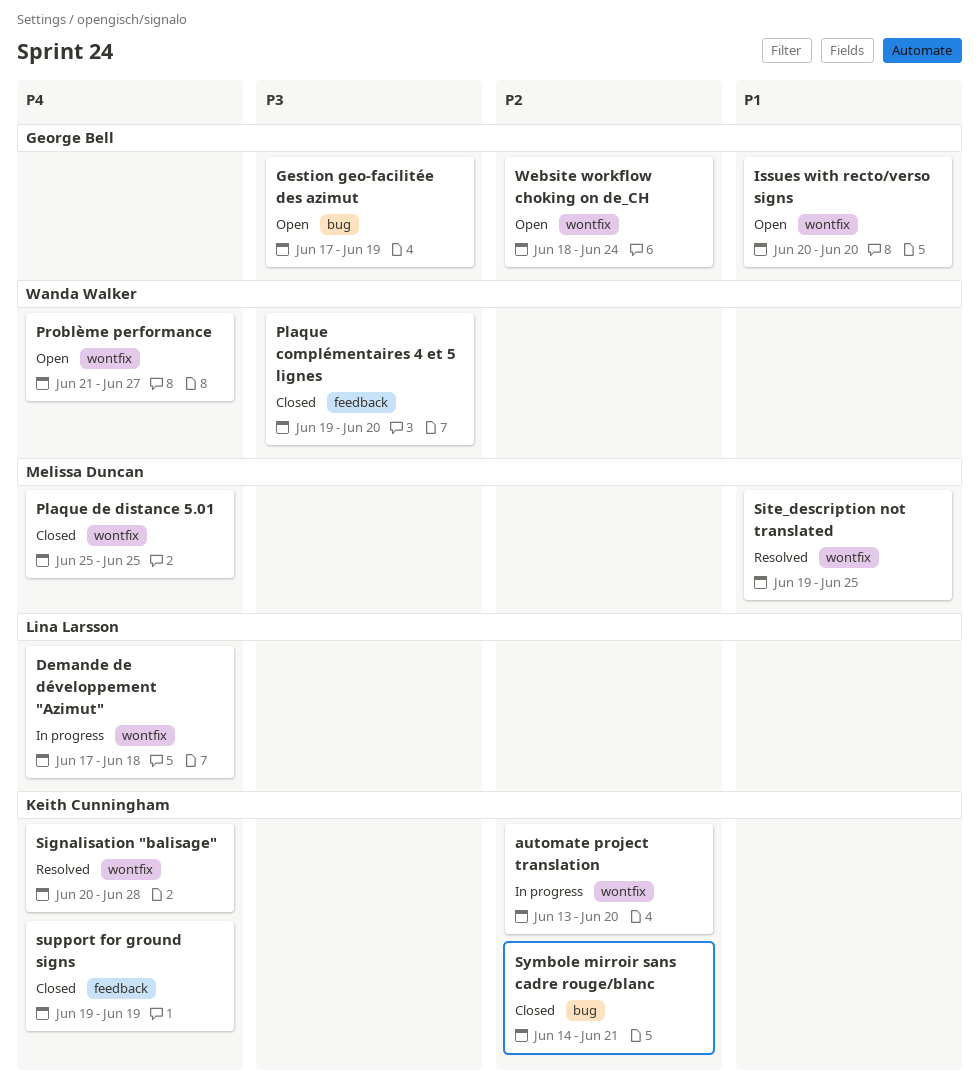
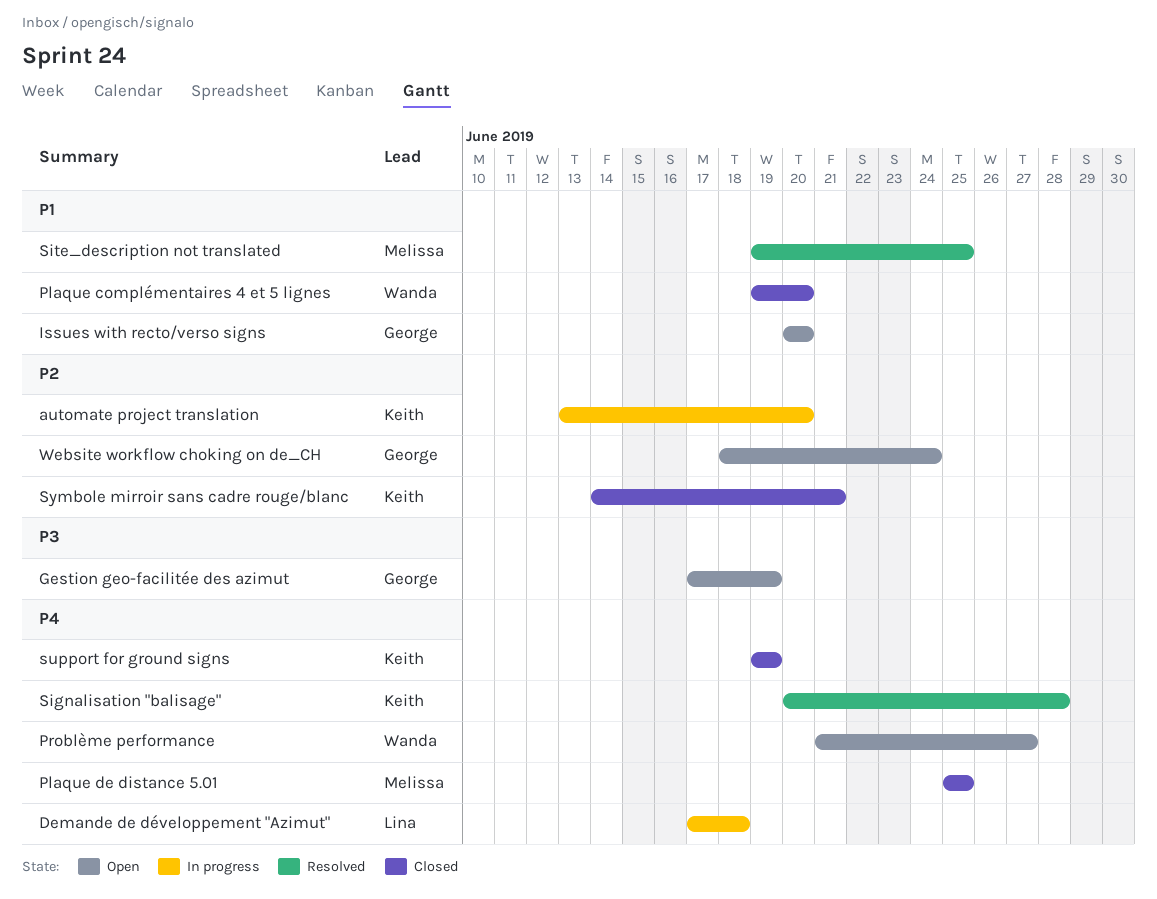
Plaque complémentaires 4 et 5 lignes, priority: P3 -> P1

